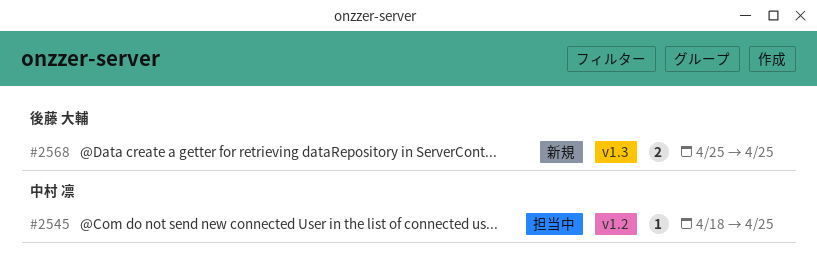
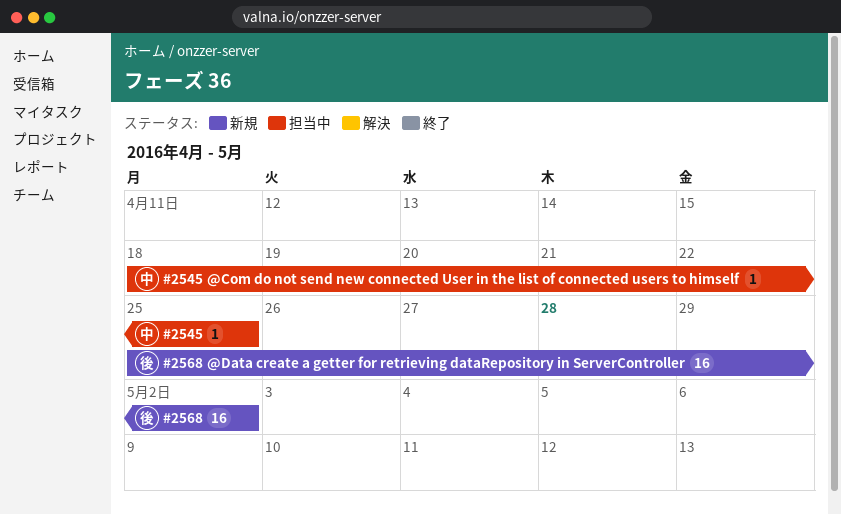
#2568, estimate: 2 -> 16
#2568, due: Apr 25 -> May 2

